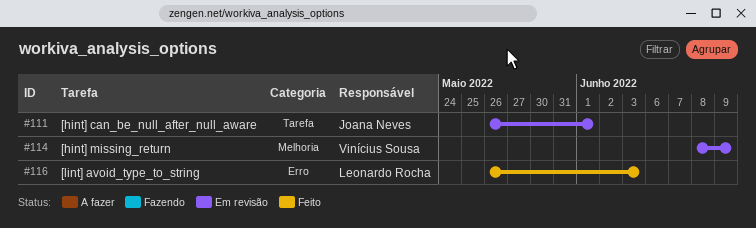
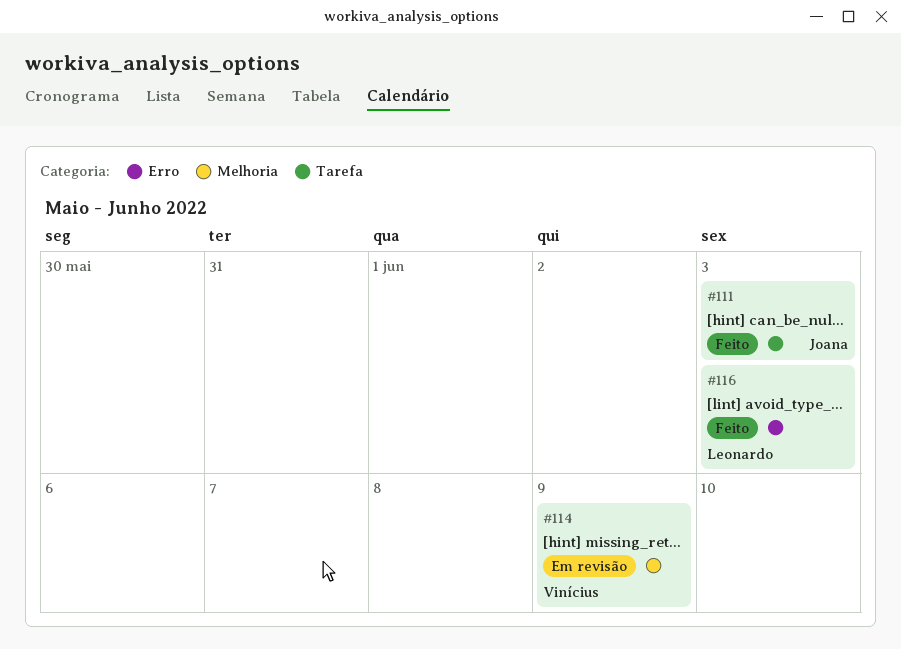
#111, status: Em revisão -> Feito
#111, due: Jun 1 -> Jun 3

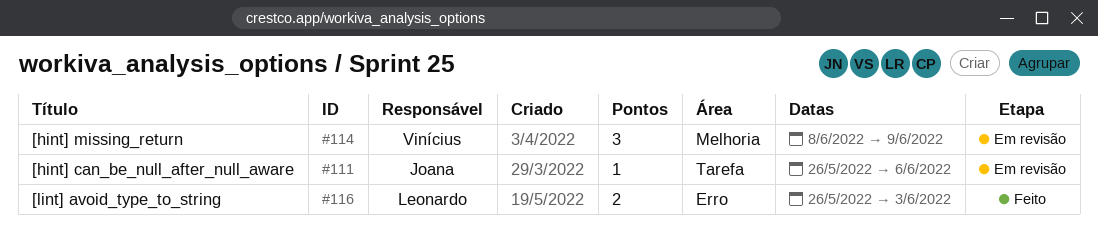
#111, status: Feito -> Em revisão
#111, due: Jun 3 -> Jun 6

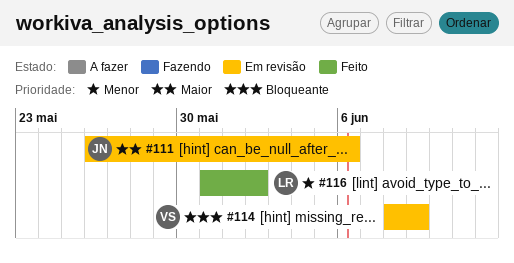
#116, start: May 26 -> May 31
#116, due: Jun 3 -> Jun 2

